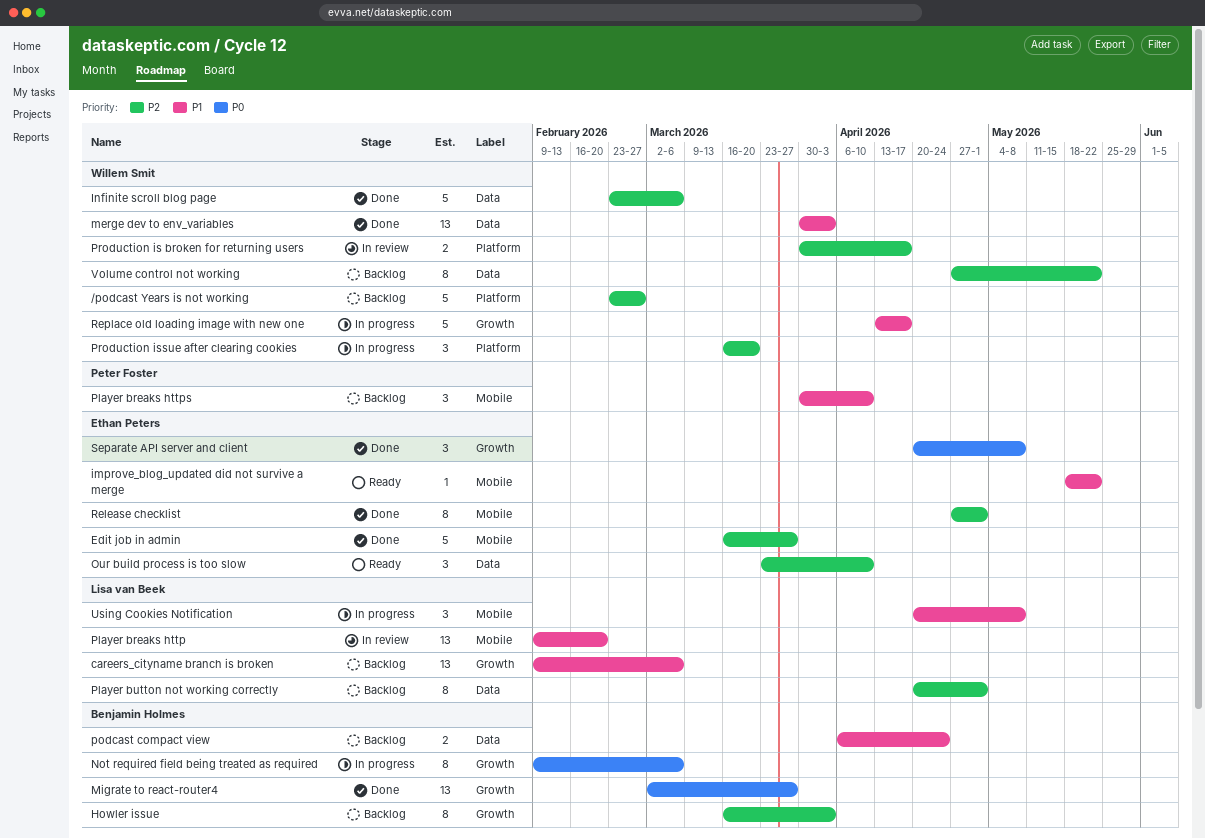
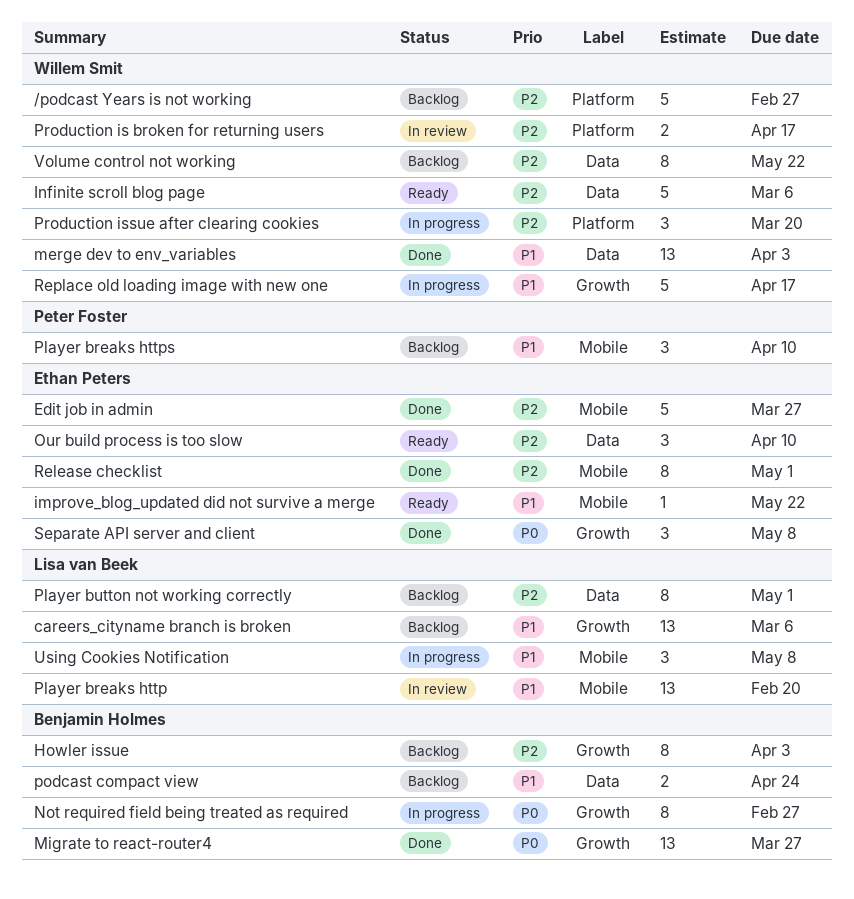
Infinite scroll blog page, status: Done -> Ready
Not required field being treated as required, due: Mar 6 -> Feb 27

